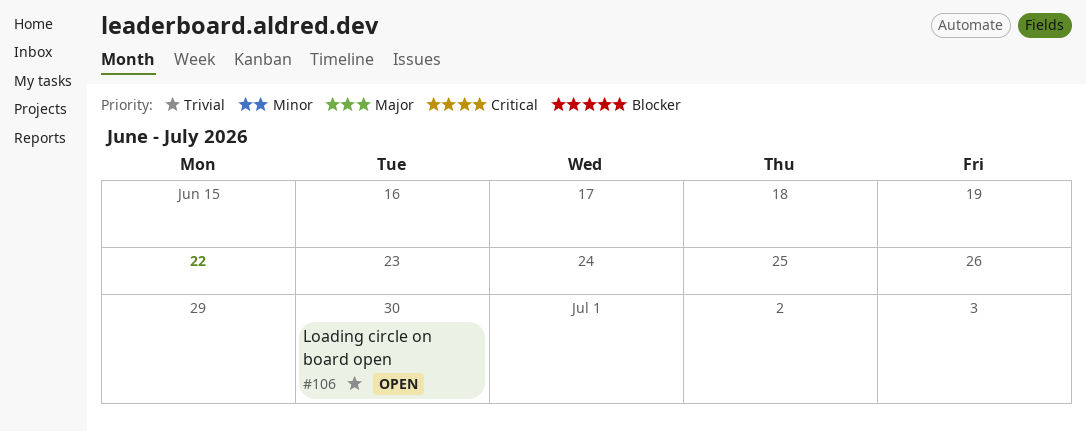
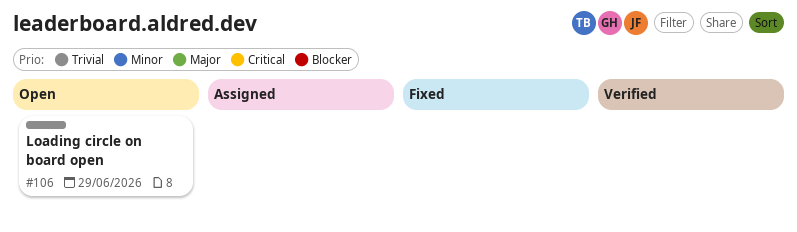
#106, due: Jun 30 -> Jun 29

